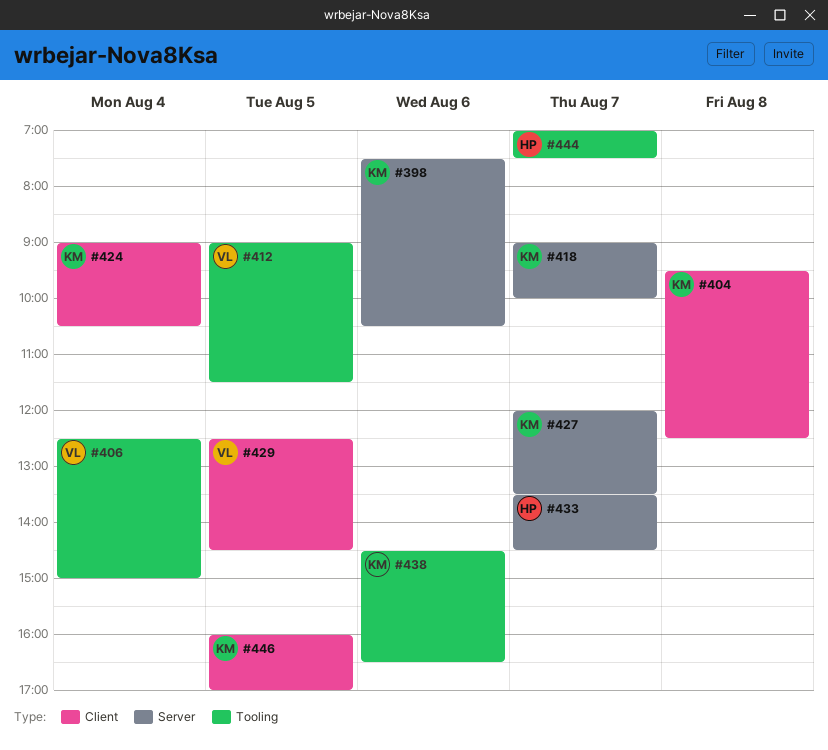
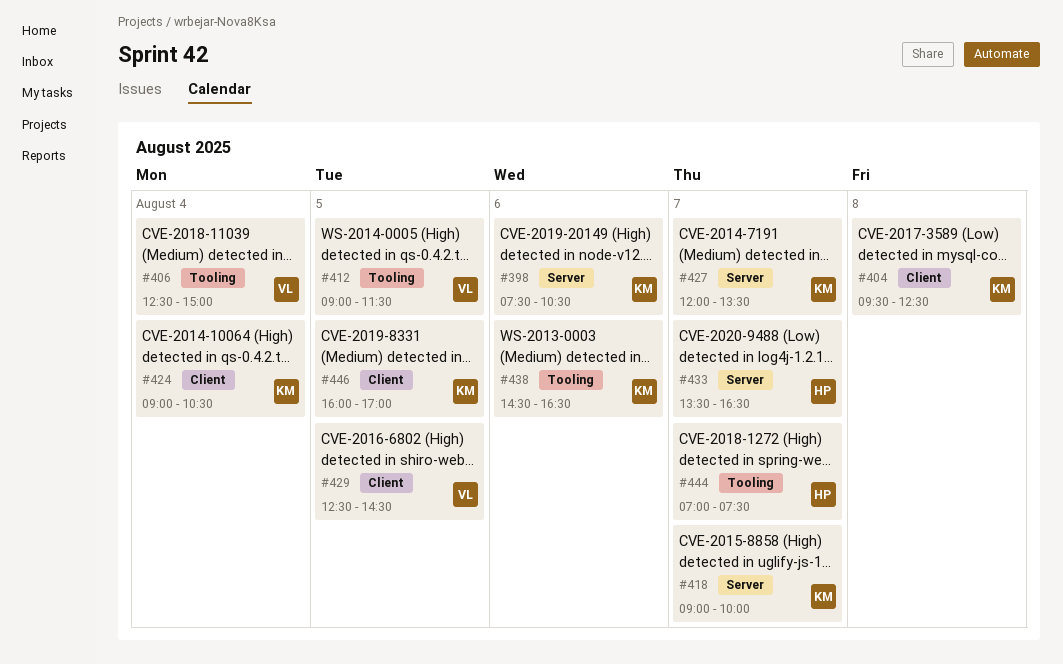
#433, ends: 14:30 -> 16:30

